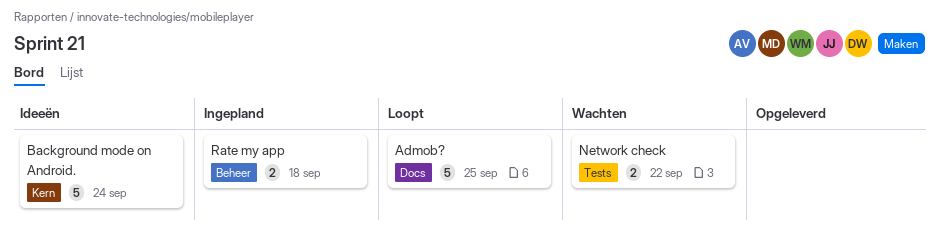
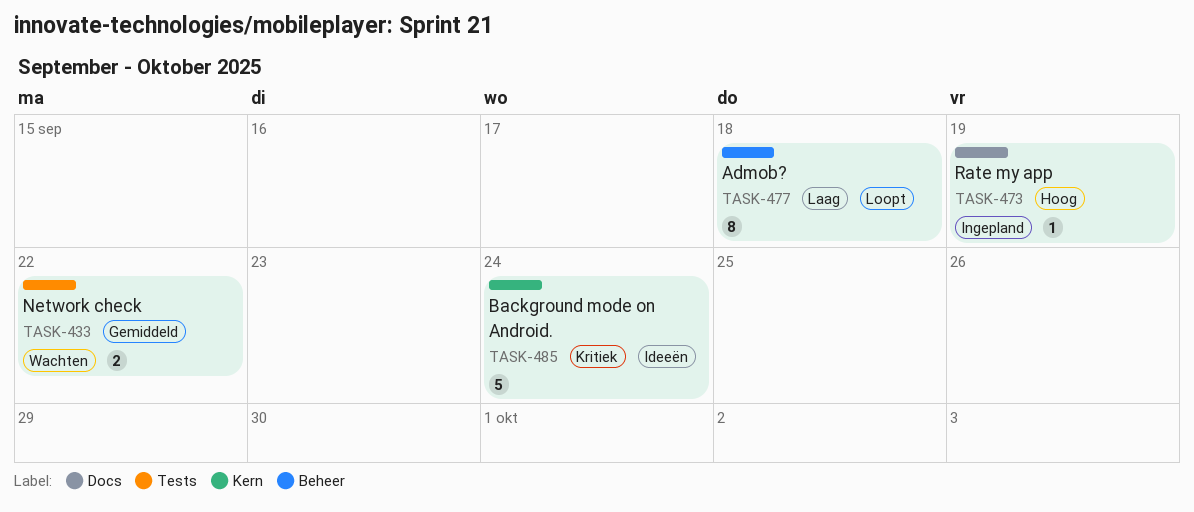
Admob?, label: Docs -> Beheer
Admob?, estimate: 5 -> 8
Admob?, due: Sep 25 -> Sep 18
Rate my app, label: Beheer -> Docs
Rate my app, estimate: 2 -> 1
Rate my app, due: Sep 18 -> Sep 19

